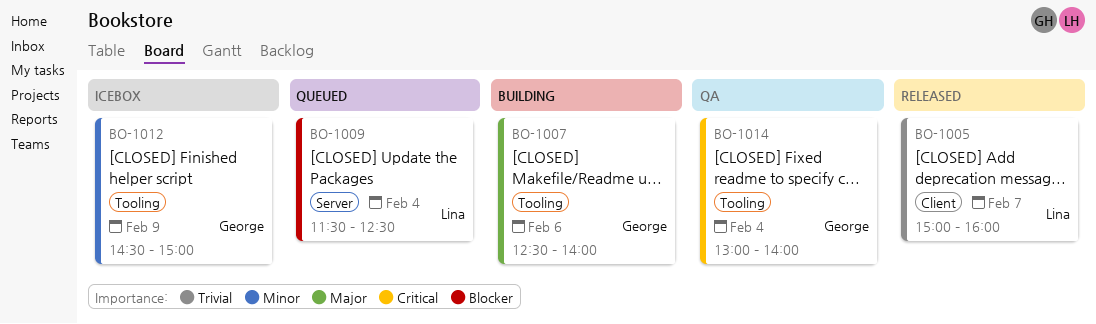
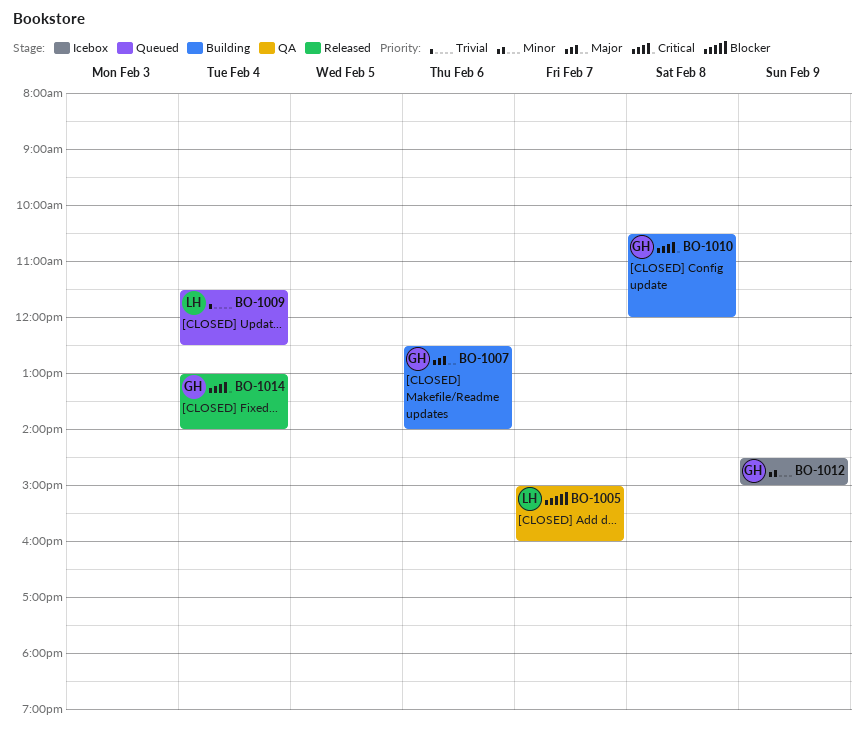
BO-1005, status: Released -> QA
BO-1005, priority: Trivial -> Blocker
BO-1009, priority: Blocker -> Trivial
BO-1010: none -> present
BO-1014, status: QA -> Released

